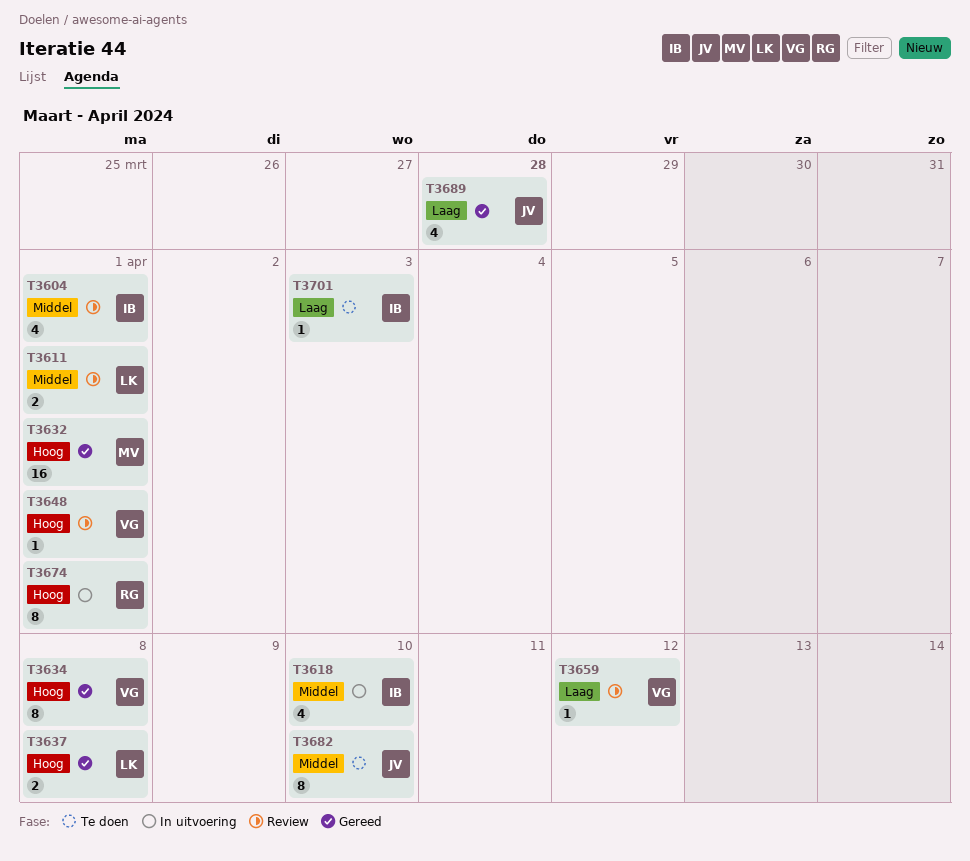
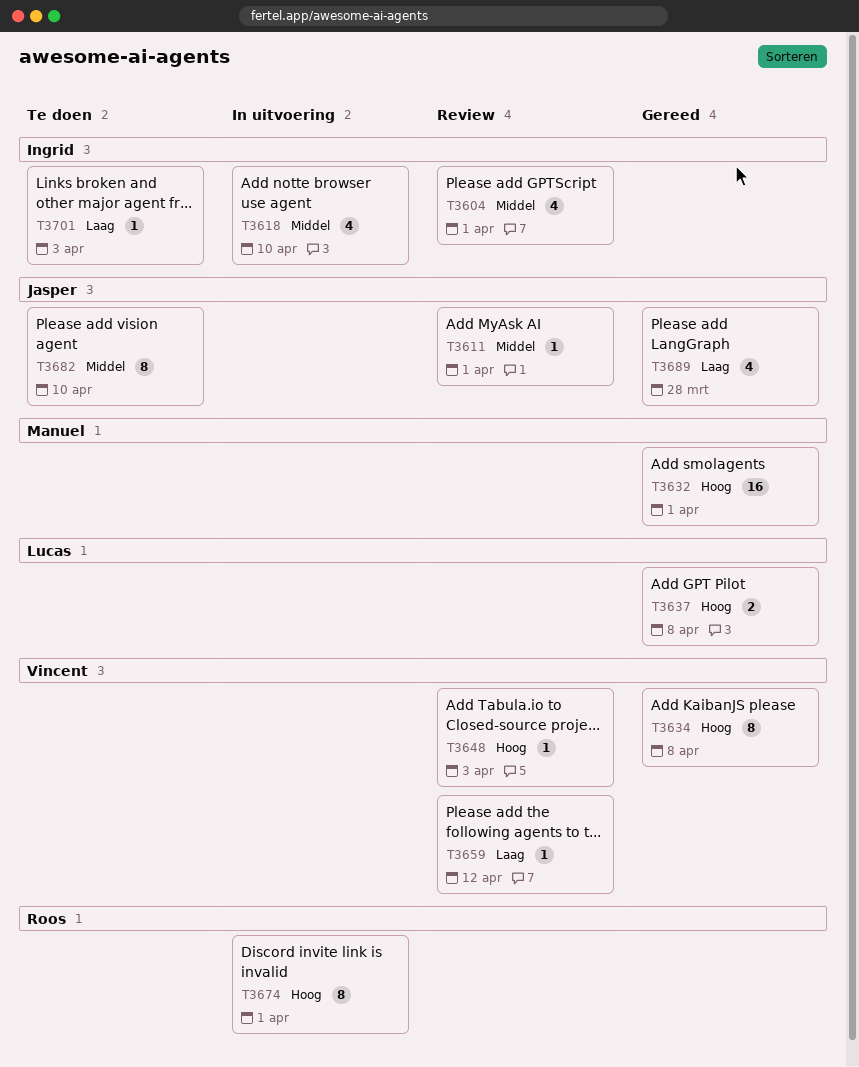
T3611, owner: Lucas -> Jasper
T3611, estimate: 2 -> 1
T3648, due: Apr 1 -> Apr 3

